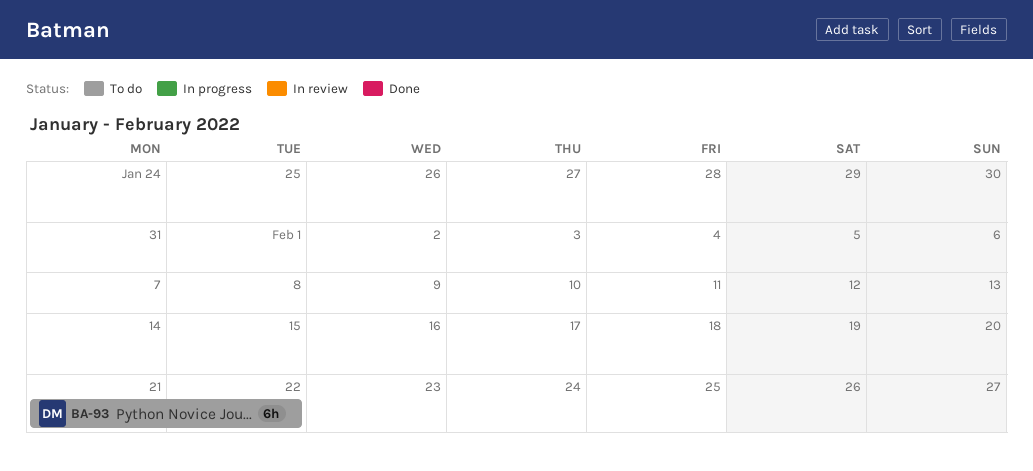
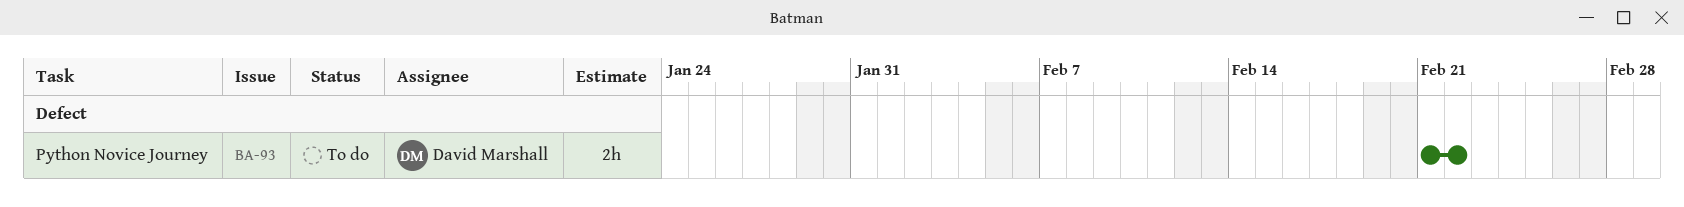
BA-93, estimate: 6h -> 2h

